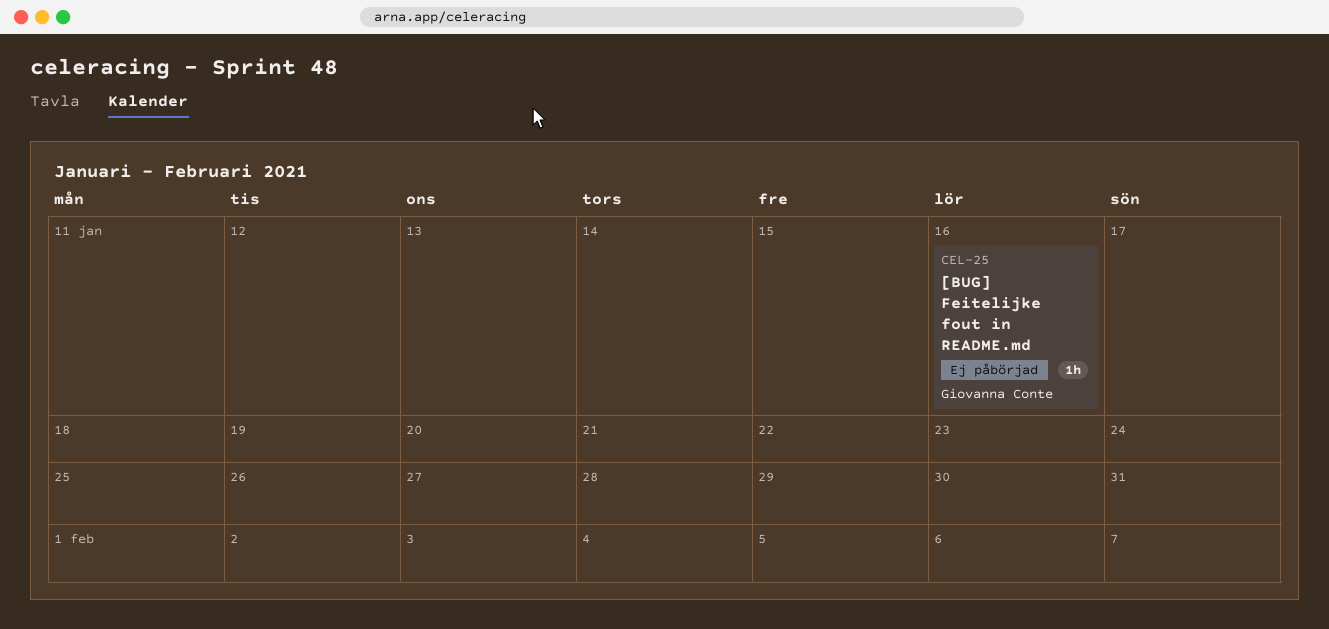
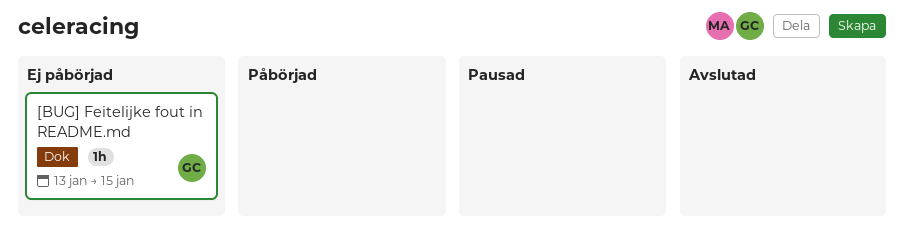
[BUG] Feitelijke fout in README.md, due: Jan 16 -> Jan 15

